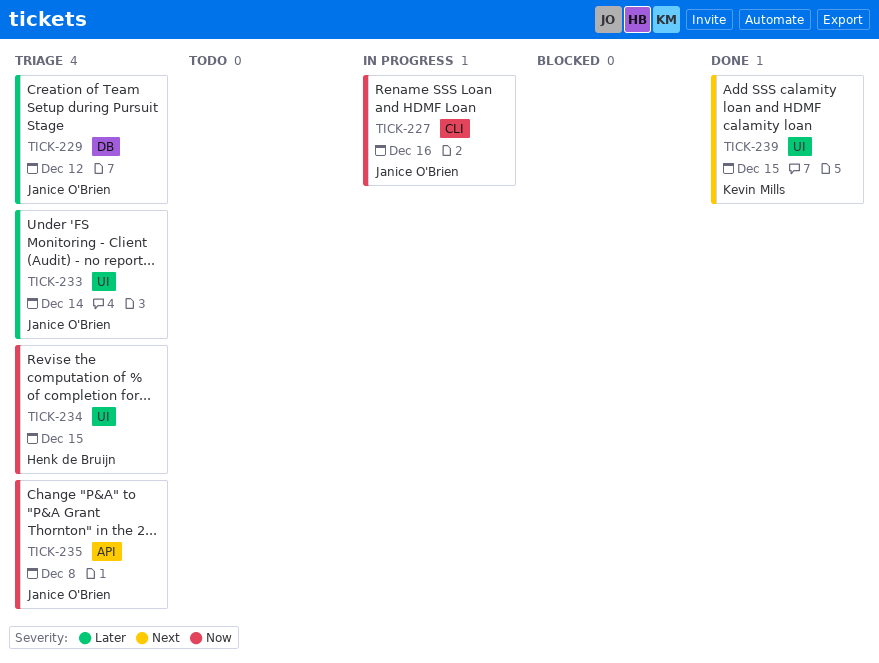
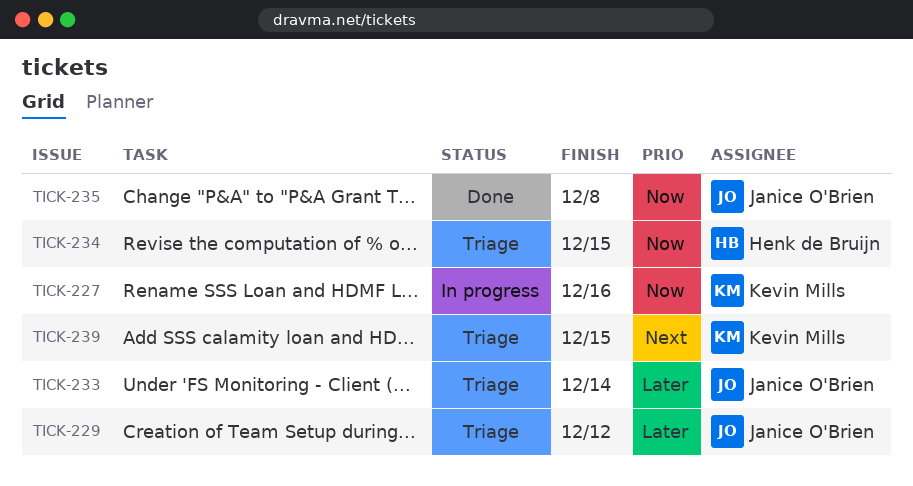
TICK-227, owner: Janice O'Brien -> Kevin Mills
TICK-235, status: Triage -> Done
TICK-239, status: Done -> Triage

